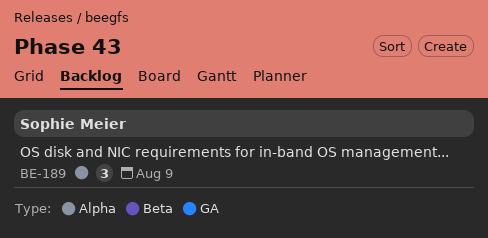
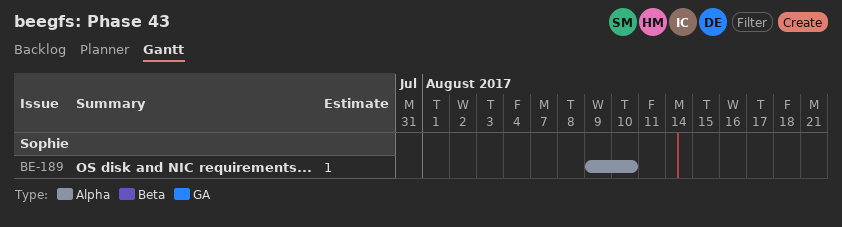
BE-189, estimate: 3 -> 1
BE-189, due: Aug 9 -> Aug 10

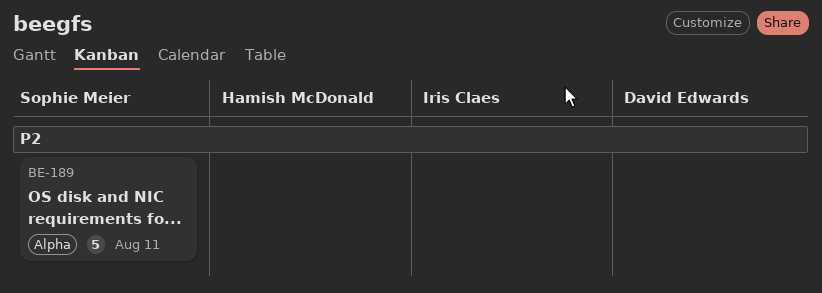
BE-189, estimate: 1 -> 5
BE-189, due: Aug 10 -> Aug 11

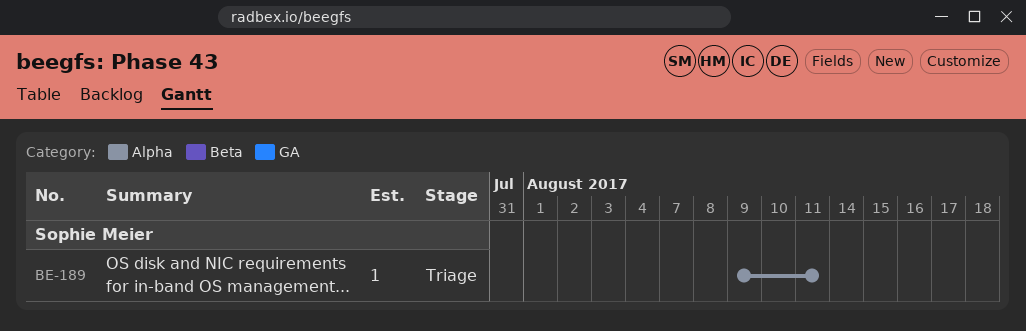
BE-189, estimate: 5 -> 1

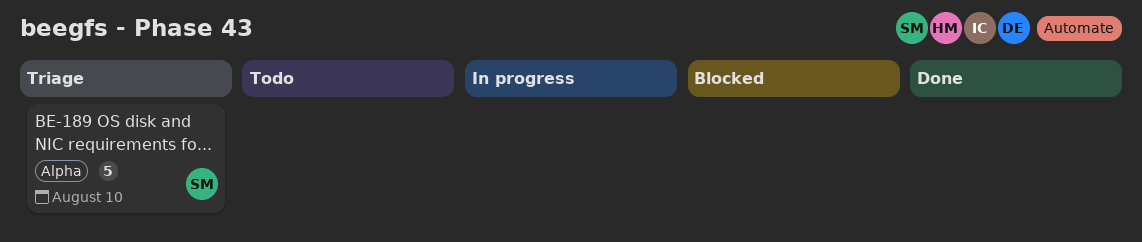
BE-189, estimate: 1 -> 5
BE-189, due: Aug 11 -> Aug 10

